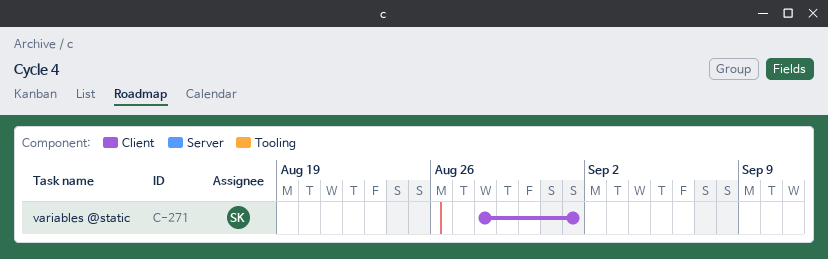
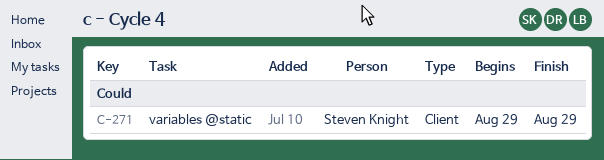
C-271, start: Aug 28 -> Aug 29
C-271, due: Sep 1 -> Aug 29

